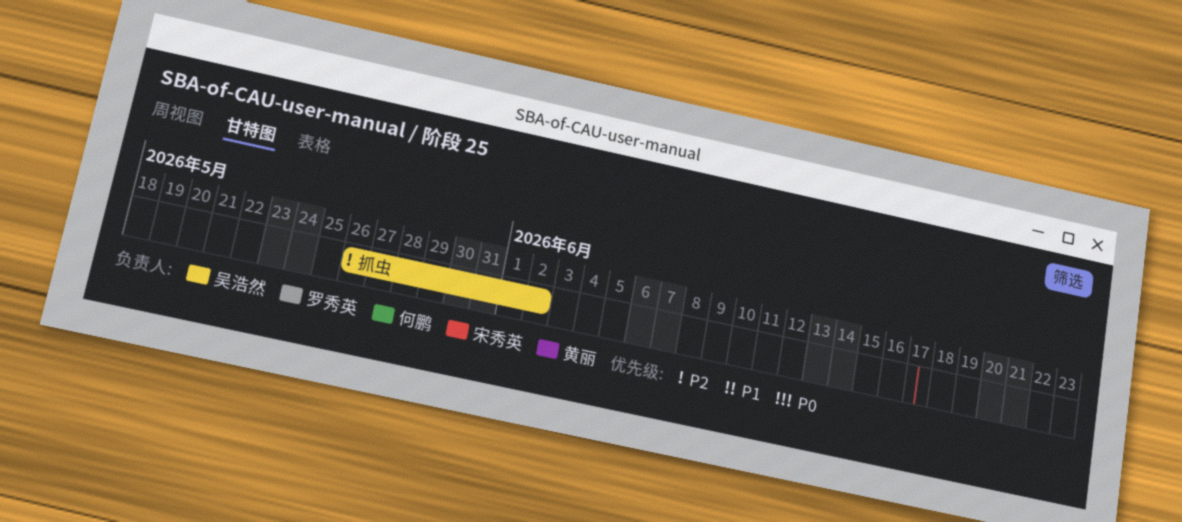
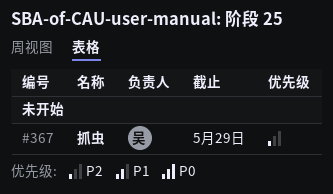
抓虫, due: Jun 2 -> May 29

